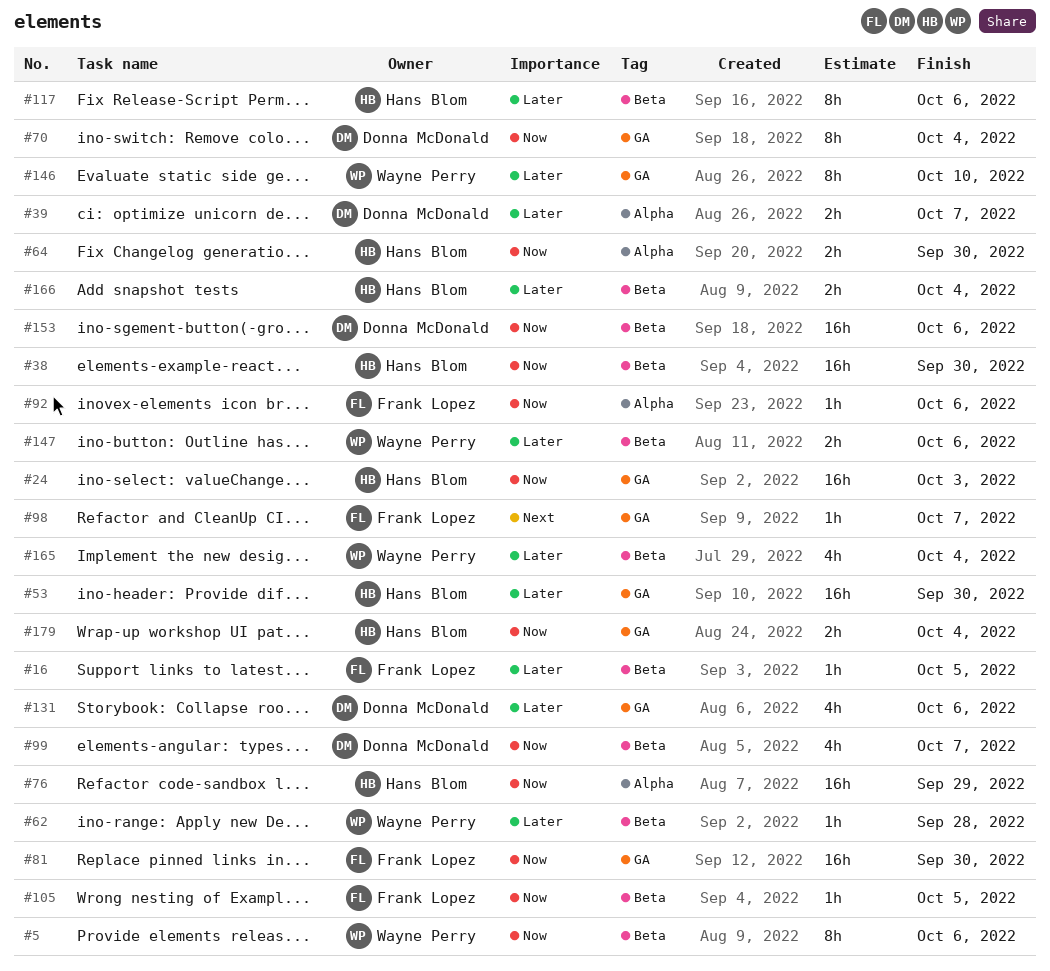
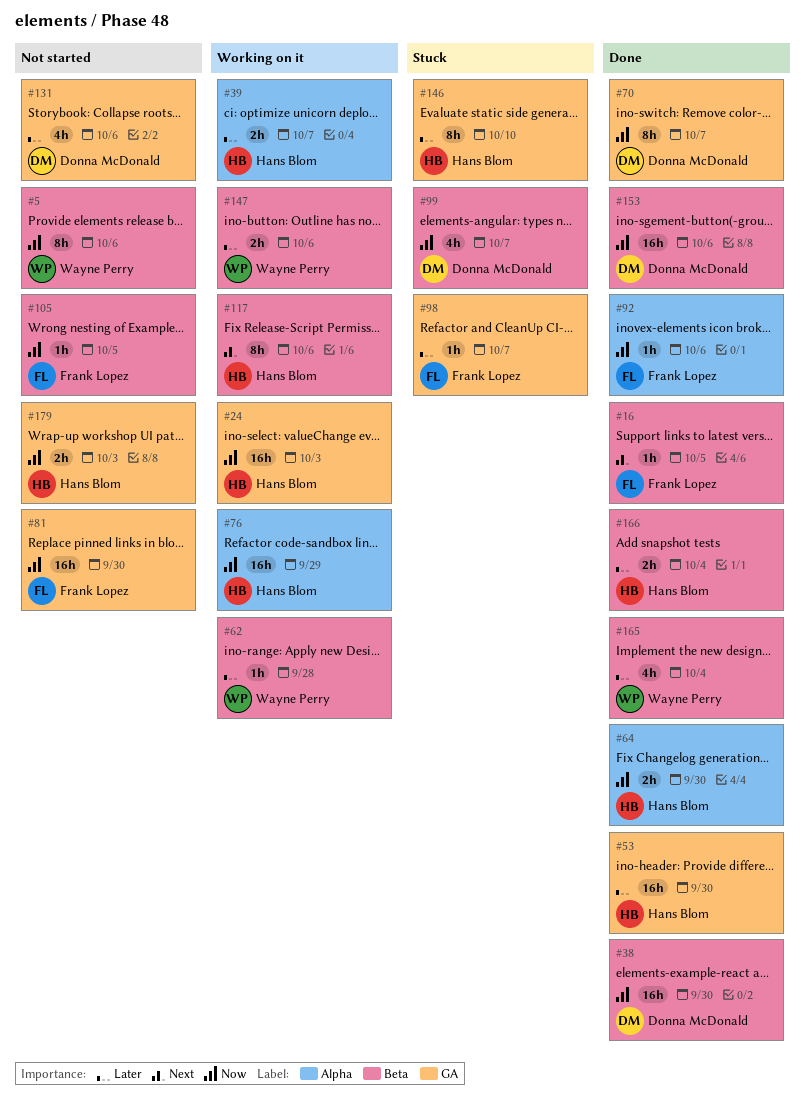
#16, priority: Later -> Next
#38, owner: Hans Blom -> Donna McDonald
#39, owner: Donna McDonald -> Hans Blom
#70, due: Oct 4 -> Oct 7
#98, priority: Next -> Later
#117, priority: Later -> Next
#146, owner: Wayne Perry -> Hans Blom
#179, due: Oct 4 -> Oct 3

